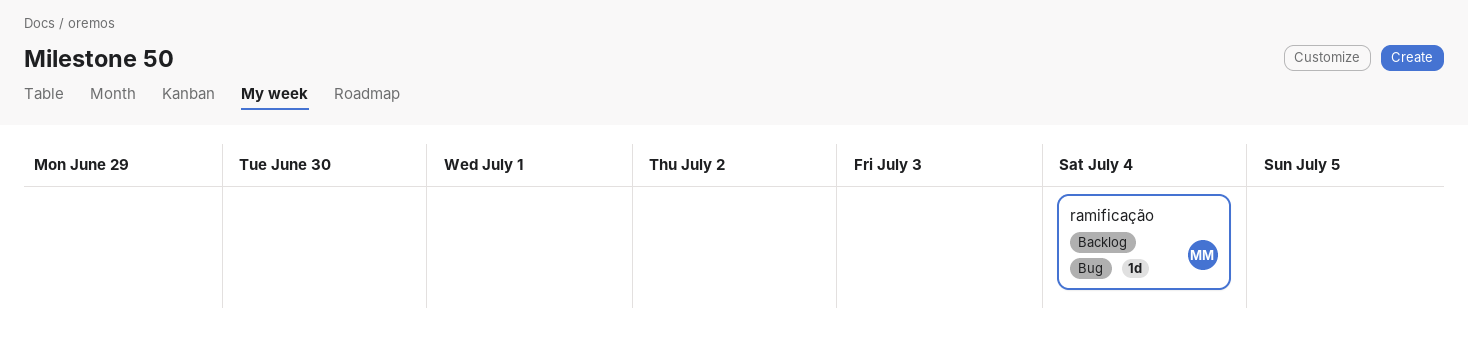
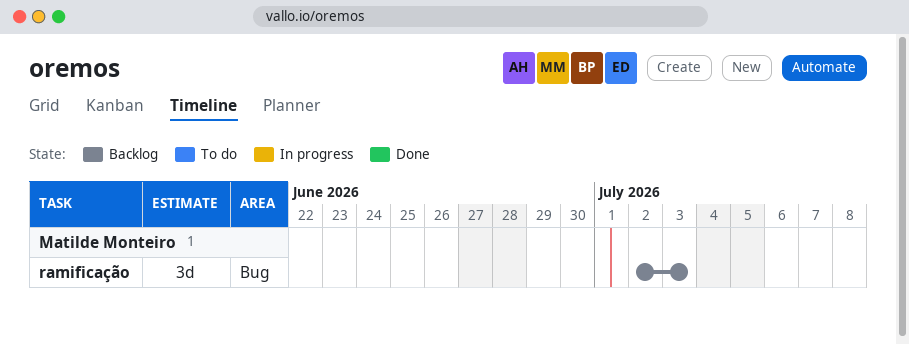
ramificação, estimate: 1d -> 3d
ramificação, due: Jul 4 -> Jul 3

